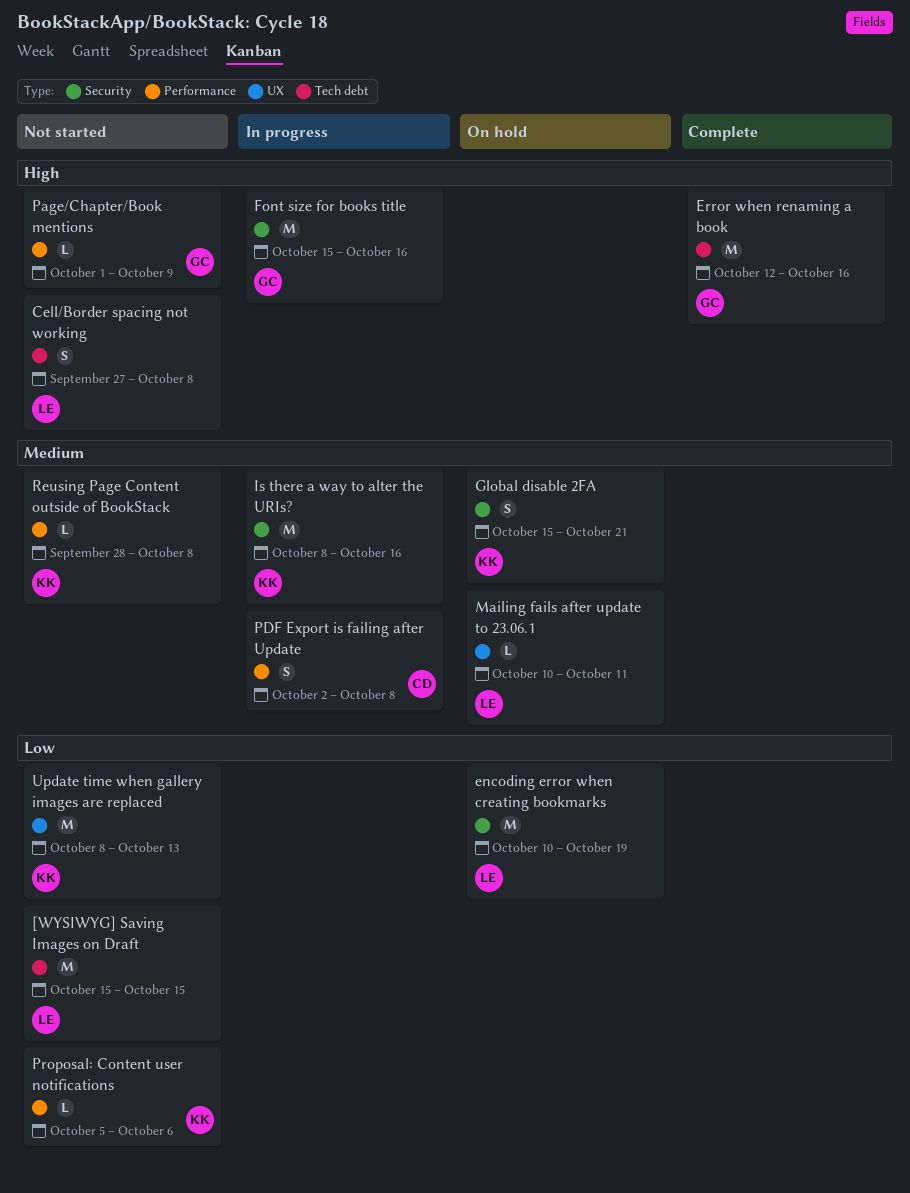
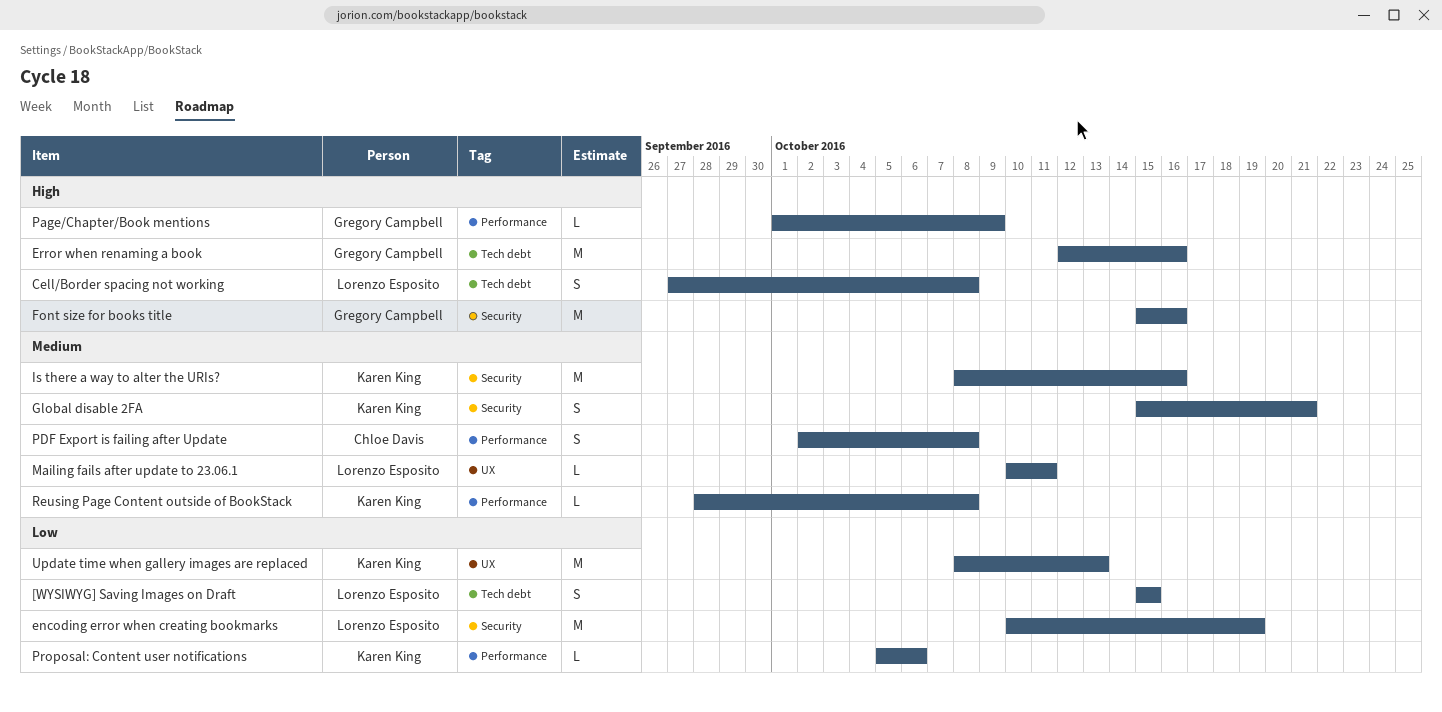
[WYSIWYG] Saving Images on Draft, estimate: M -> S

